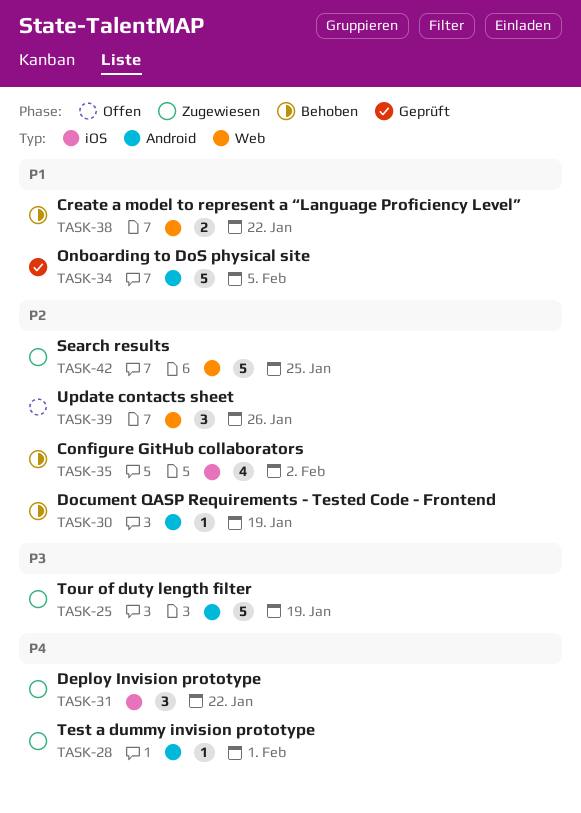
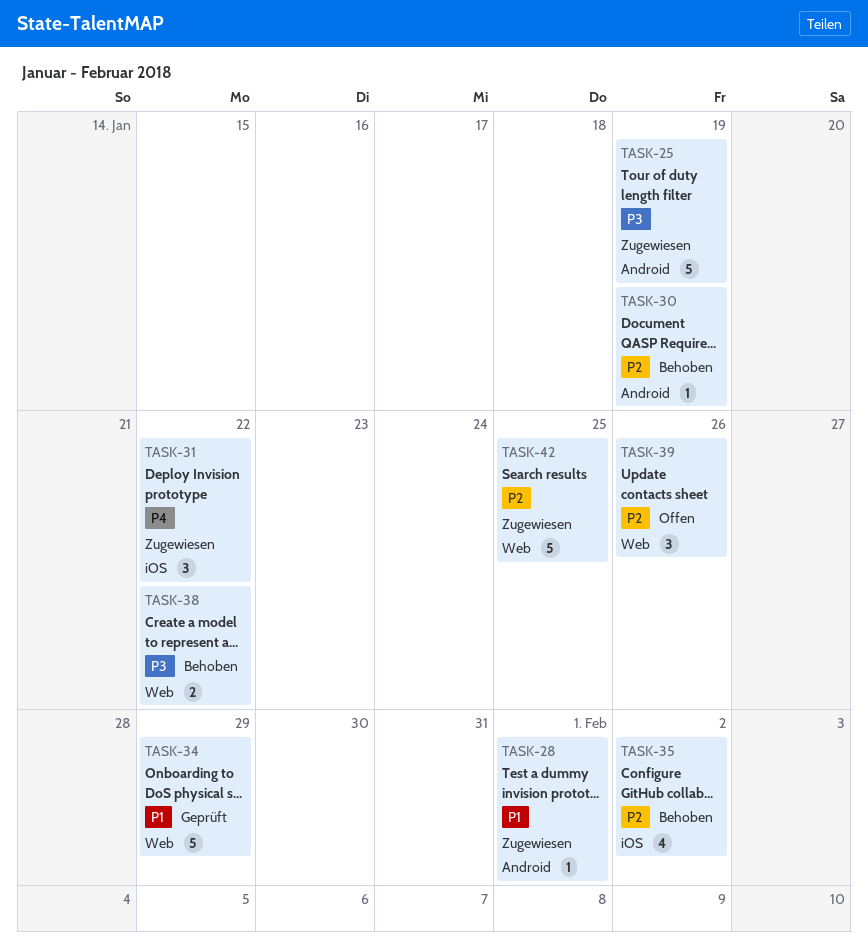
TASK-28, priority: P4 -> P1
TASK-34, label: Android -> Web
TASK-34, due: Feb 5 -> Jan 29
TASK-38, priority: P1 -> P3

